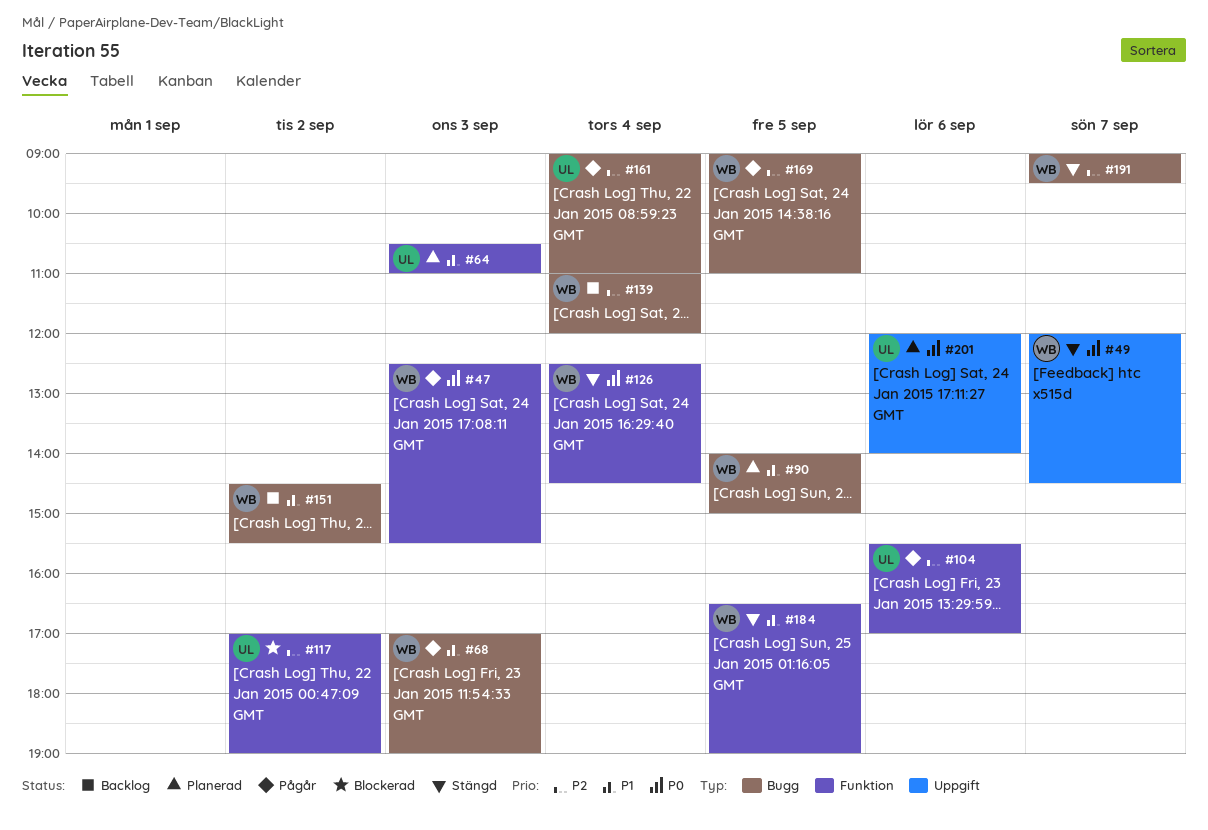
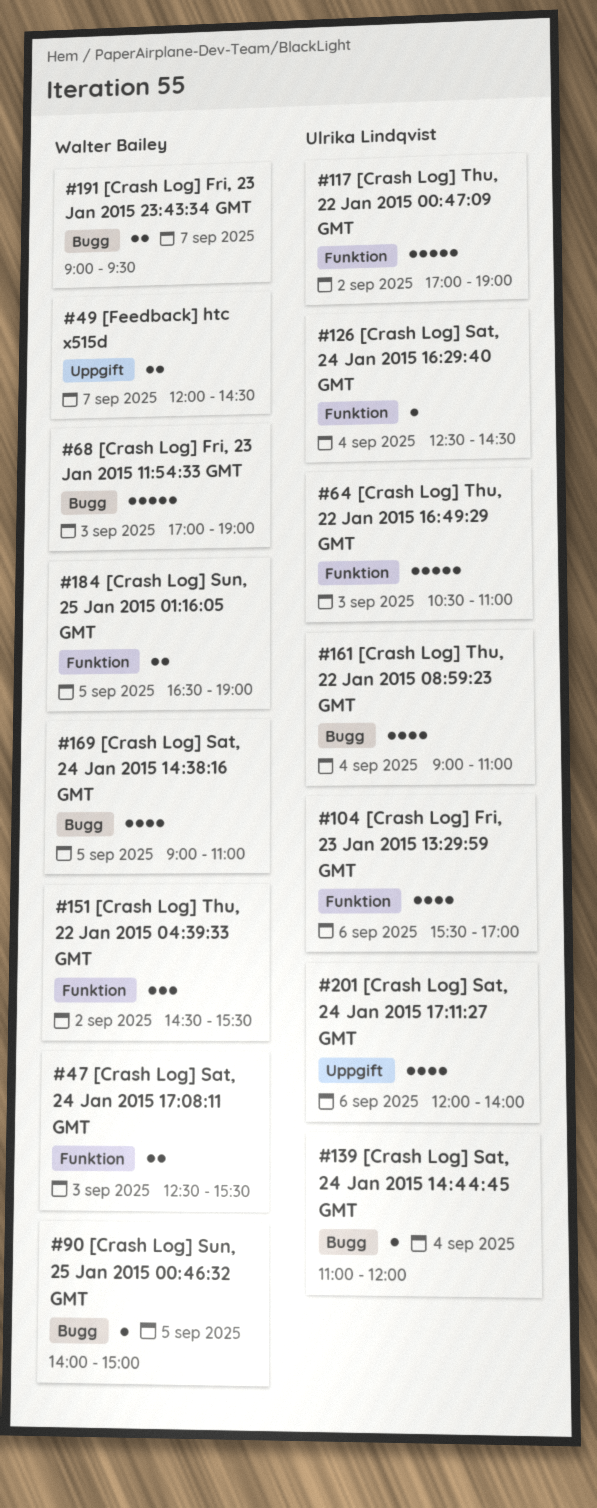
#126, owner: Walter Bailey -> Ulrika Lindqvist
#139, owner: Walter Bailey -> Ulrika Lindqvist
#151, label: Bugg -> Funktion

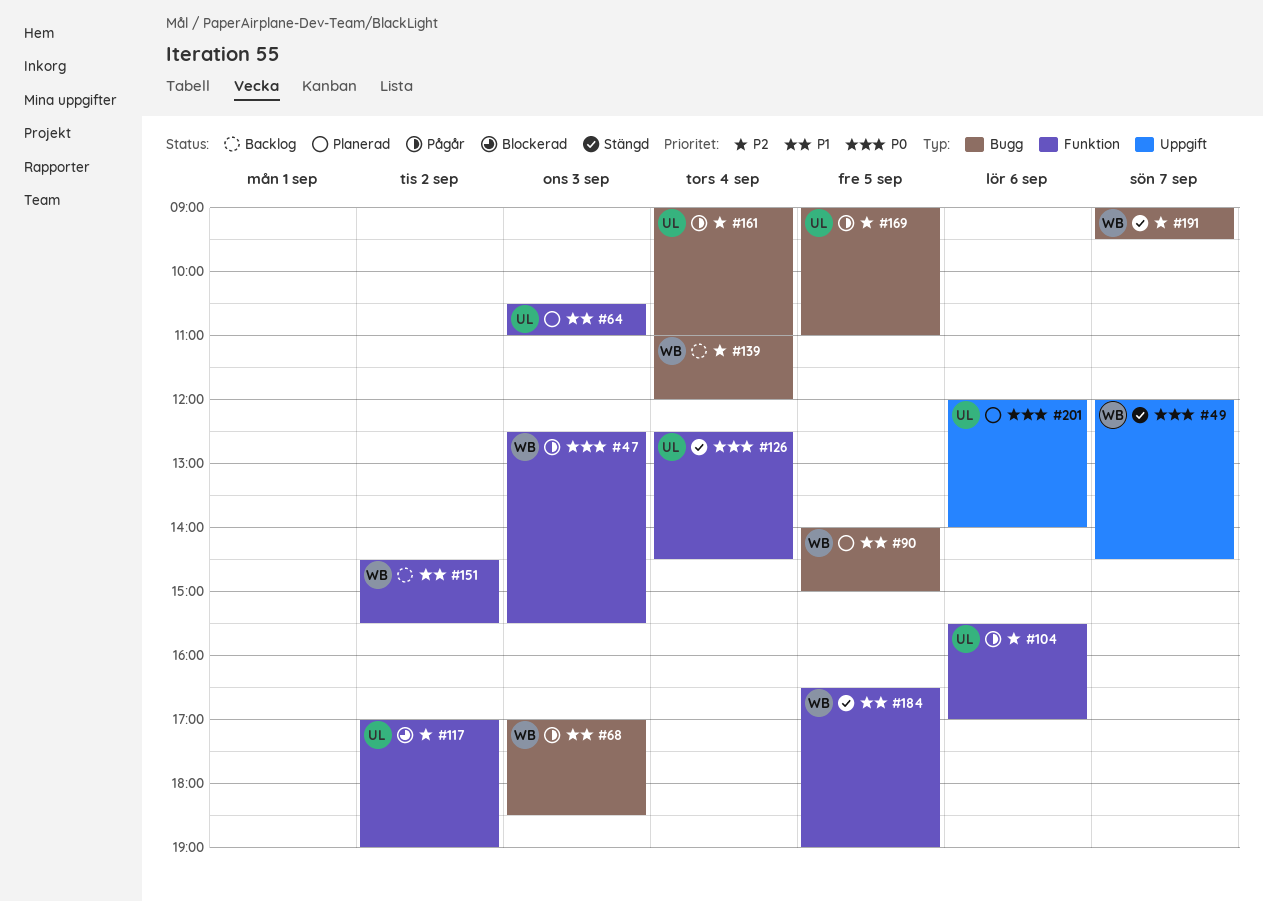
#68, ends: 19:00 -> 18:30
#139, owner: Ulrika Lindqvist -> Walter Bailey
#169, owner: Walter Bailey -> Ulrika Lindqvist

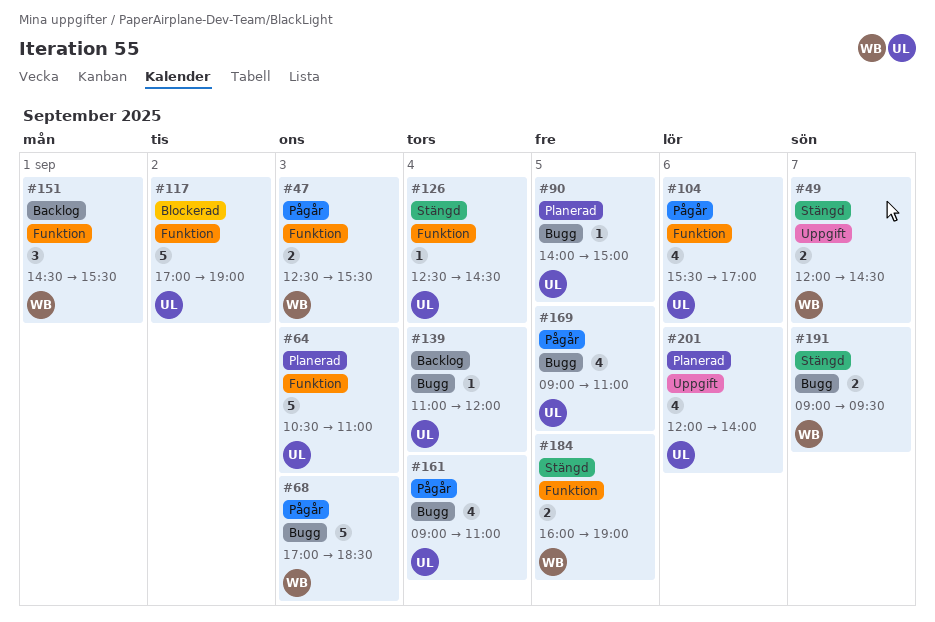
#90, owner: WB -> UL
#139, owner: WB -> UL
#151, day: Sep 2 -> Sep 1
#184, begins: 16:30 -> 16:00

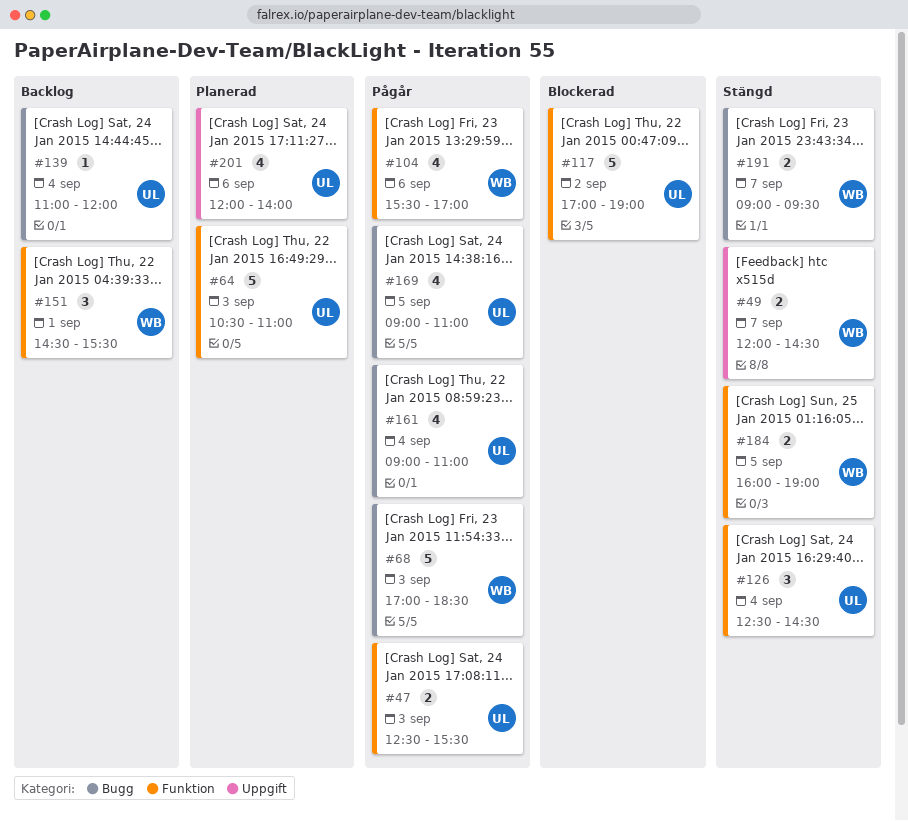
#47, owner: WB -> UL
#90: present -> none
#104, owner: UL -> WB
#126, estimate: 1 -> 3

